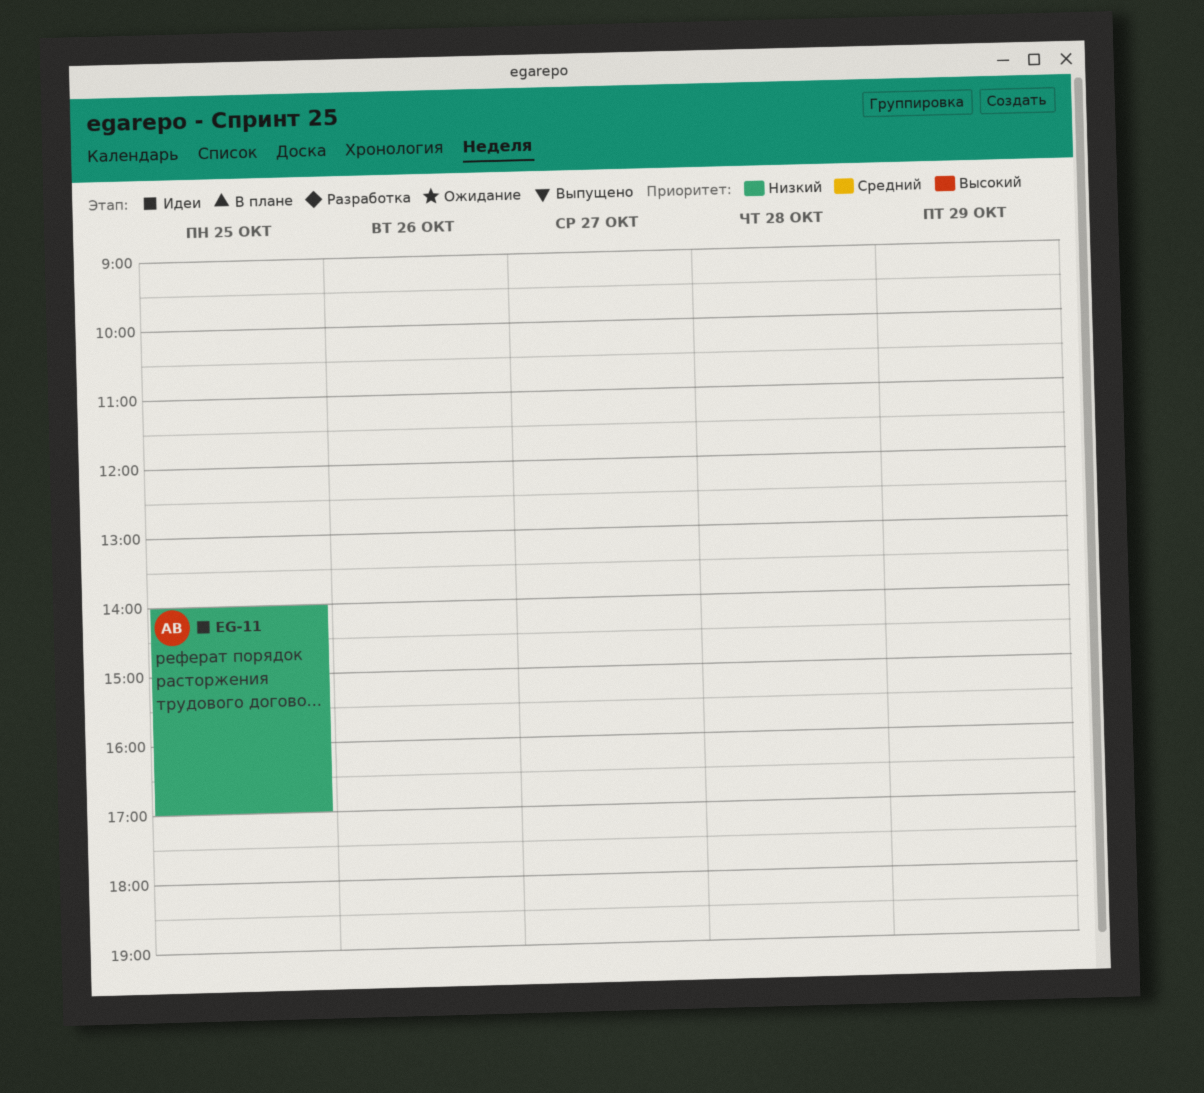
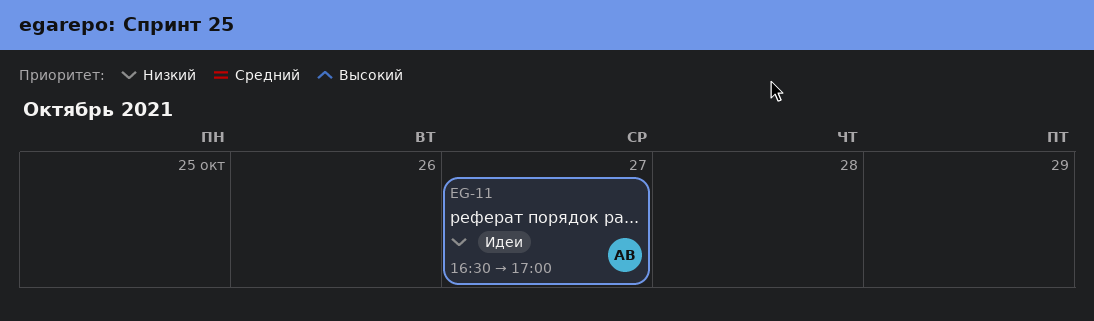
EG-11, day: Oct 25 -> Oct 27
EG-11, begins: 14:00 -> 16:30

